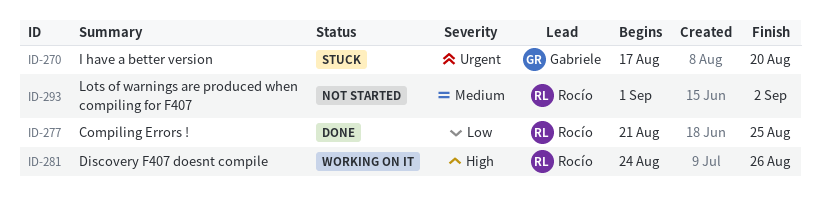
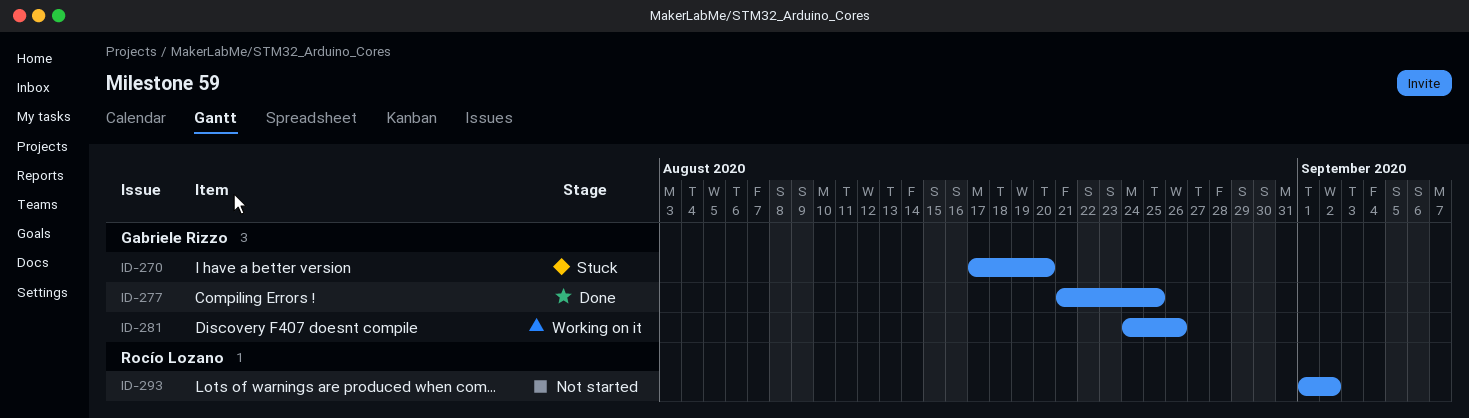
ID-277, owner: Rocío Lozano -> Gabriele Rizzo
ID-281, owner: Rocío Lozano -> Gabriele Rizzo

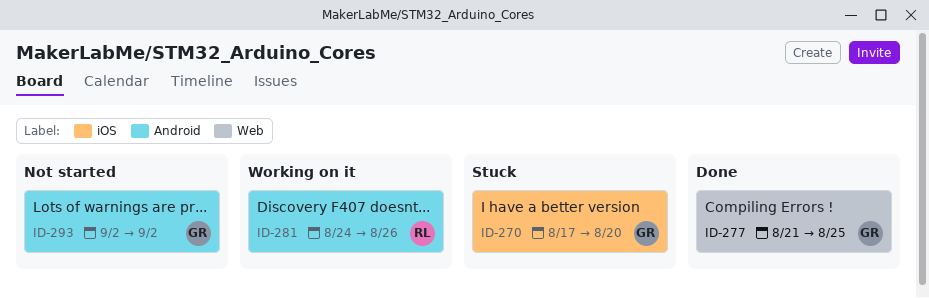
ID-281, owner: Gabriele Rizzo -> Rocío Lozano
ID-293, owner: Rocío Lozano -> Gabriele Rizzo
ID-293, start: Sep 1 -> Sep 2

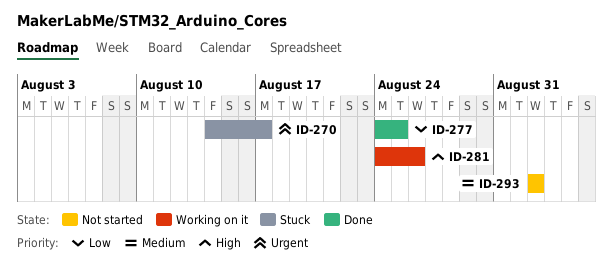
ID-270, start: Aug 17 -> Aug 14
ID-270, due: Aug 20 -> Aug 17
ID-277, start: Aug 21 -> Aug 24

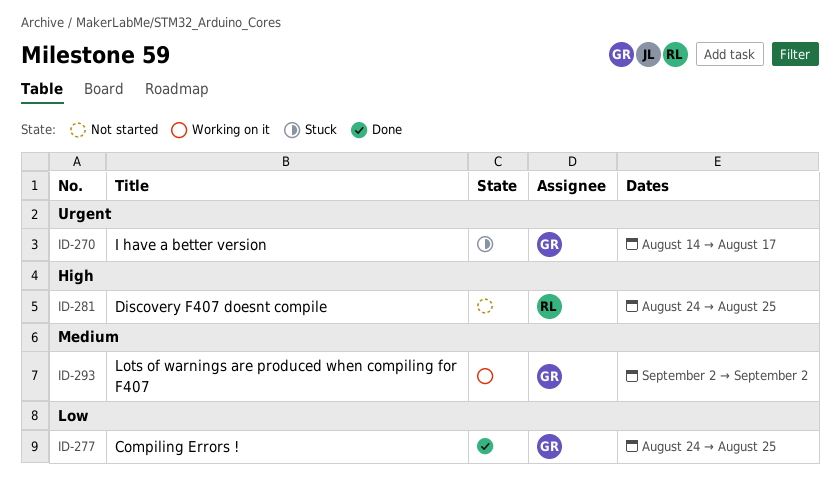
ID-281, status: Working on it -> Not started
ID-281, due: Aug 26 -> Aug 25
ID-293, status: Not started -> Working on it

